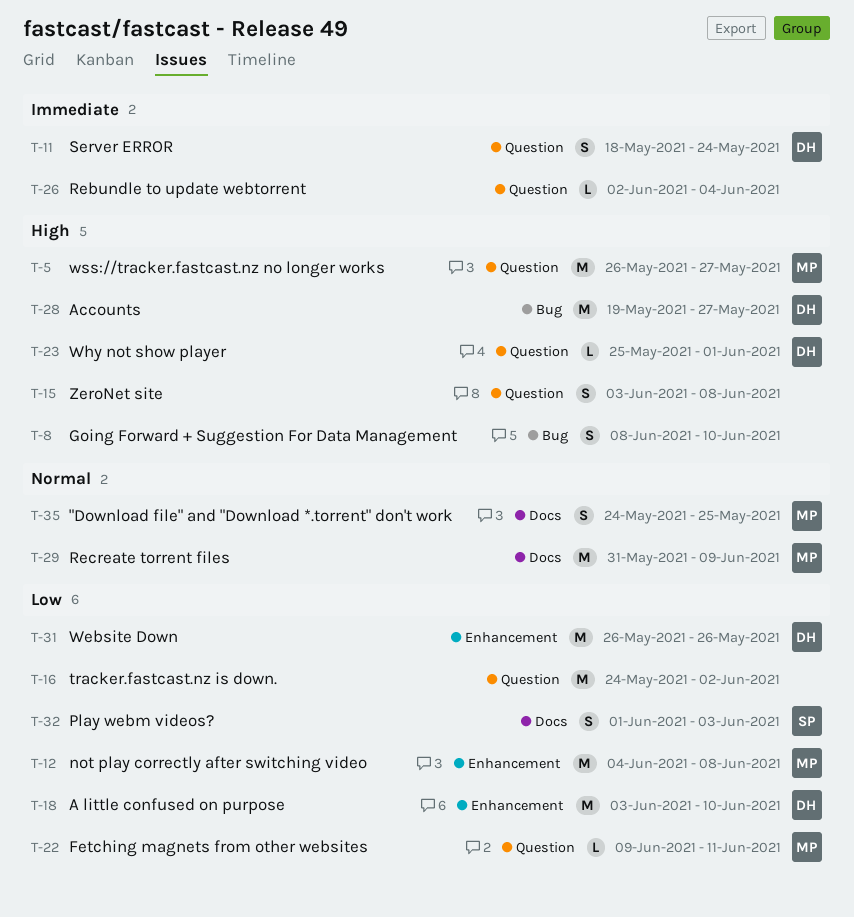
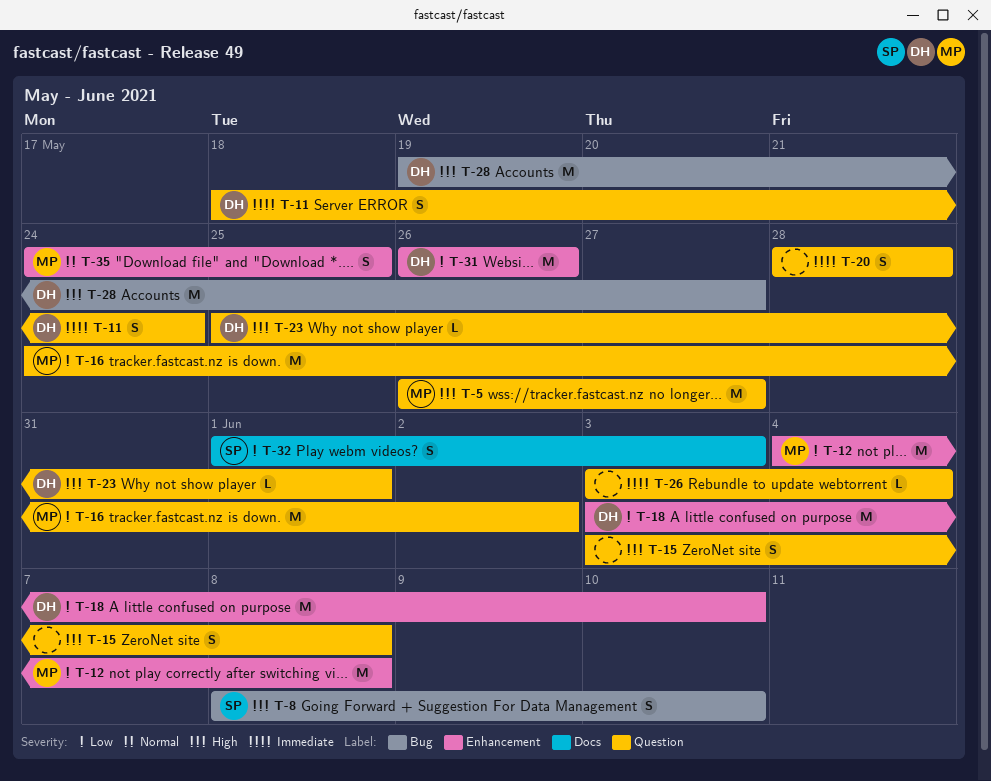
T-8, owner: none -> SP
T-16, owner: none -> MP
T-20: none -> present
T-22: present -> none
T-26, start: Jun 2 -> Jun 3
T-29: present -> none
T-35, label: Docs -> Enhancement

